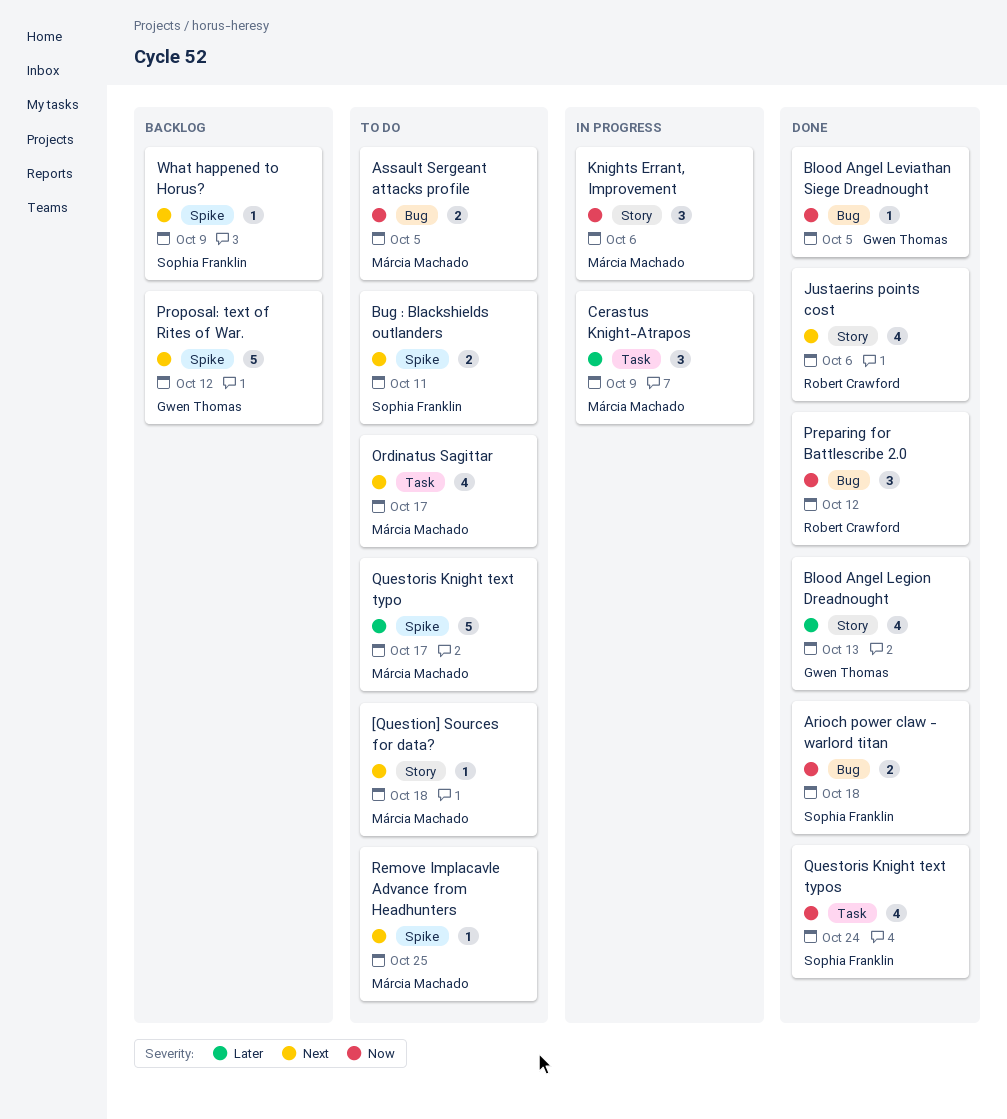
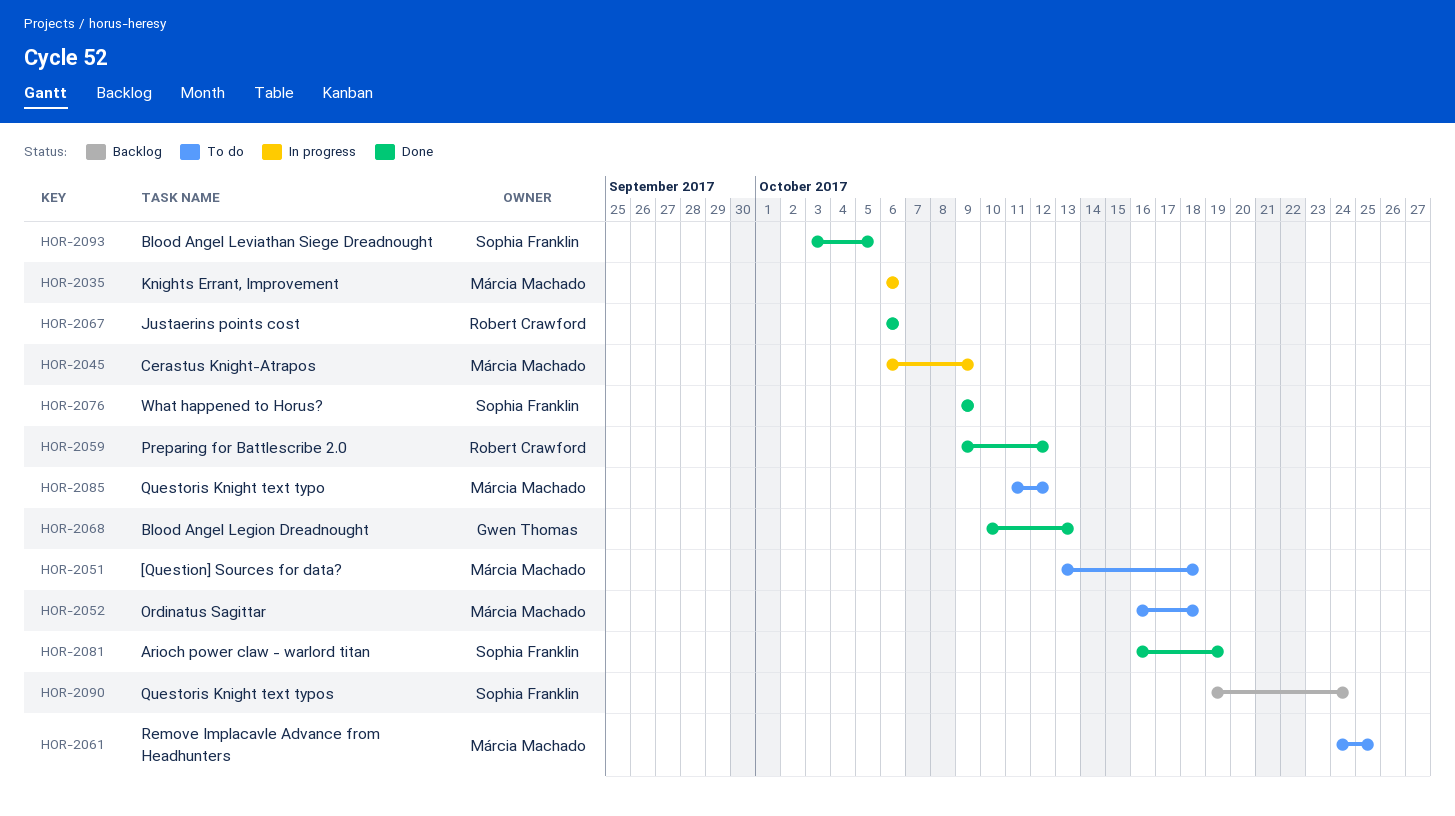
Arioch power claw - warlord titan, due: Oct 18 -> Oct 19
Assault Sergeant attacks profile: present -> none
Blood Angel Leviathan Siege Dreadnought, owner: Gwen Thomas -> Sophia Franklin
Bug : Blackshields outlanders: present -> none
Ordinatus Sagittar, due: Oct 17 -> Oct 18
Proposal: text of Rites of War.: present -> none
Questoris Knight text typo, due: Oct 17 -> Oct 12
Questoris Knight text typos, status: Done -> Backlog
What happened to Horus?, status: Backlog -> Done

